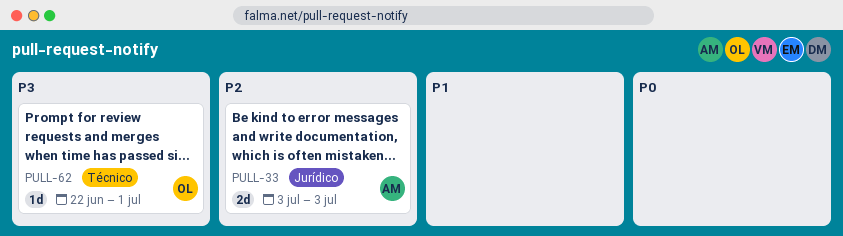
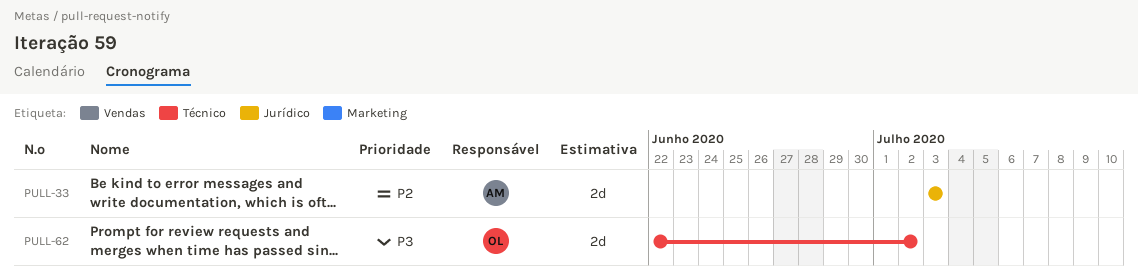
PULL-62, estimate: 1d -> 2d
PULL-62, due: Jul 1 -> Jul 2

